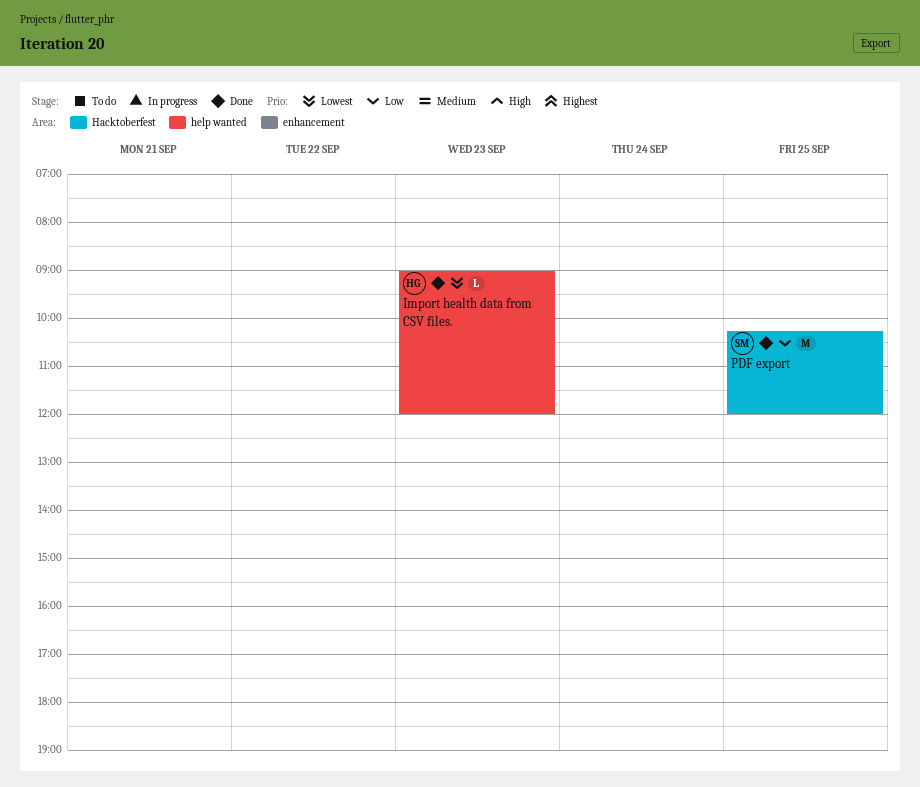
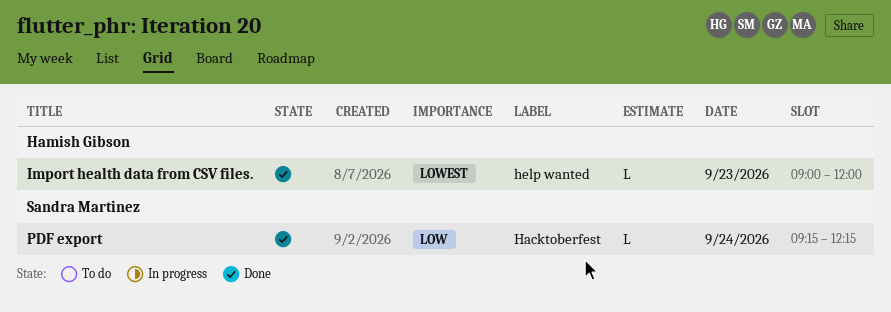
PDF export, estimate: M -> L
PDF export, day: Sep 25 -> Sep 24
PDF export, begins: 10:15 -> 09:15
PDF export, ends: 12:00 -> 12:15

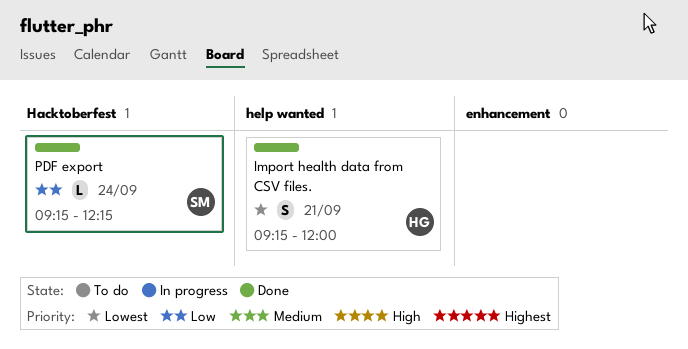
Import health data from CSV files., estimate: L -> S
Import health data from CSV files., day: Sep 23 -> Sep 21
Import health data from CSV files., begins: 09:00 -> 09:15

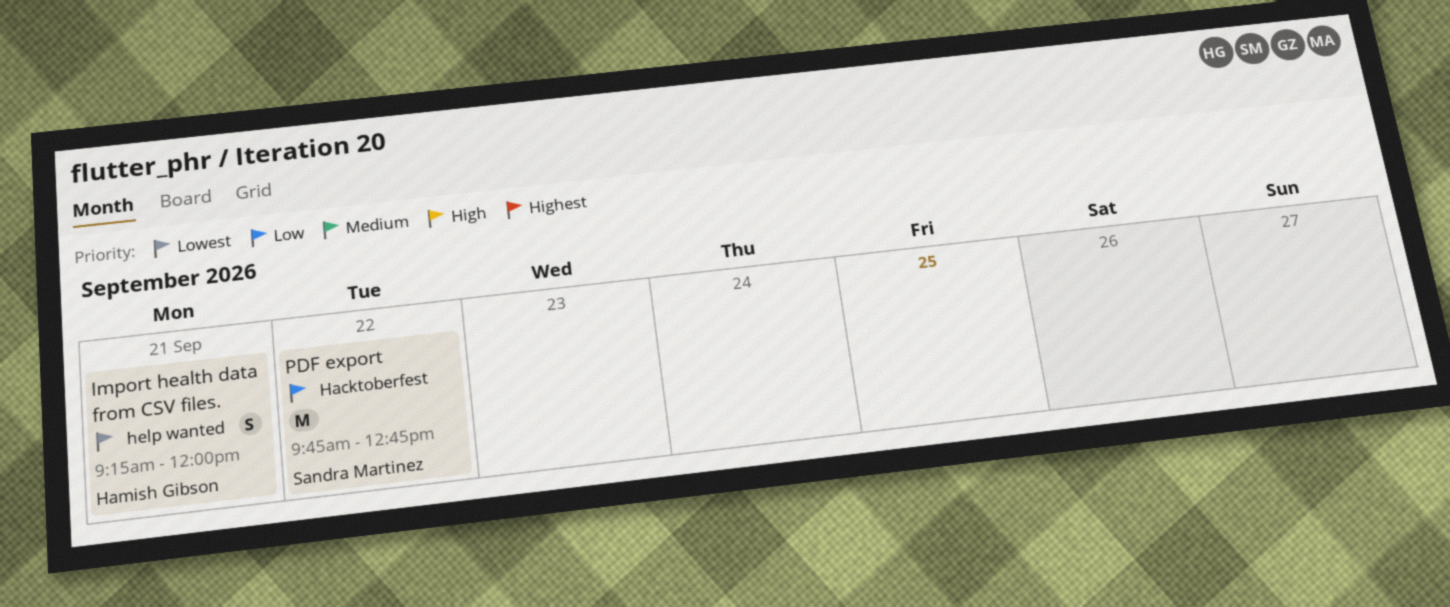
PDF export, estimate: L -> M
PDF export, day: Sep 24 -> Sep 22
PDF export, begins: 09:15 -> 09:45
PDF export, ends: 12:15 -> 12:45

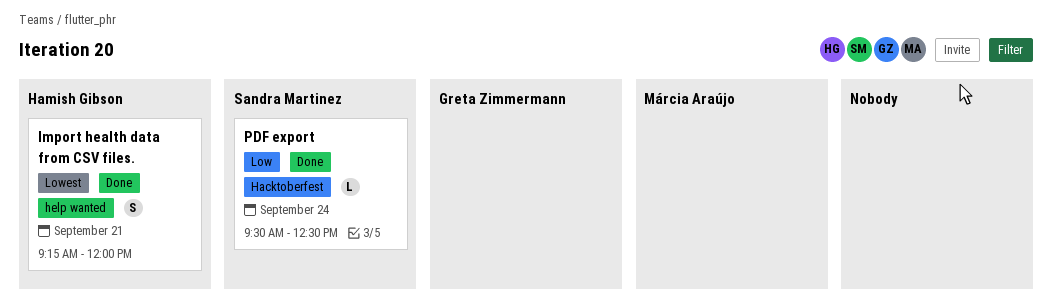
PDF export, estimate: M -> L
PDF export, day: Sep 22 -> Sep 24
PDF export, begins: 09:45 -> 09:30
PDF export, ends: 12:45 -> 12:30

